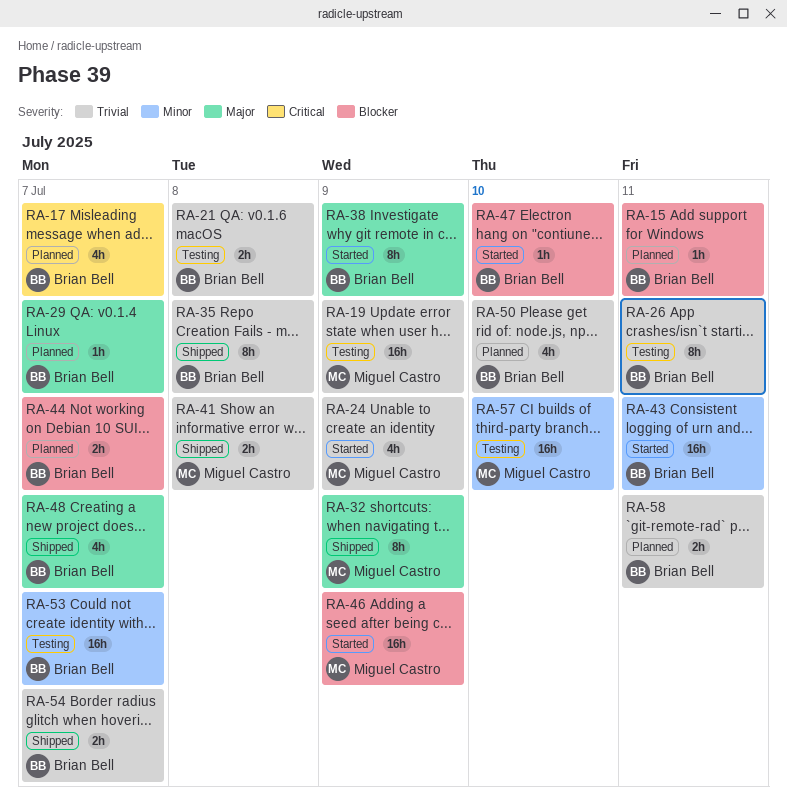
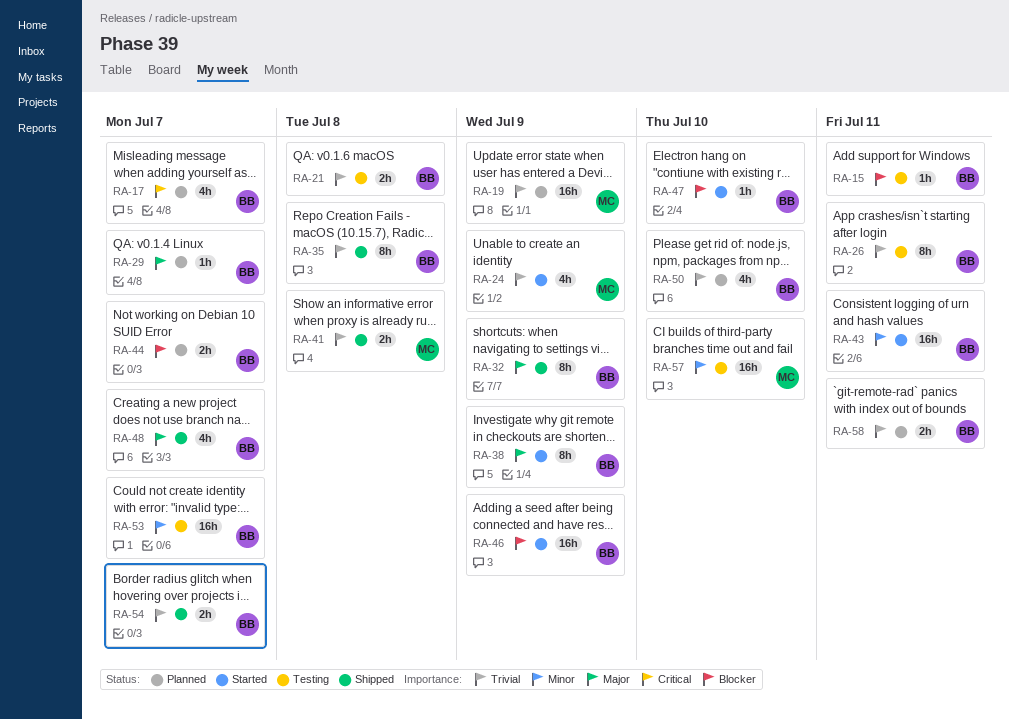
RA-15, status: Planned -> Testing
RA-19, status: Testing -> Planned
RA-32, owner: Miguel Castro -> Brian Bell
RA-46, owner: Miguel Castro -> Brian Bell

